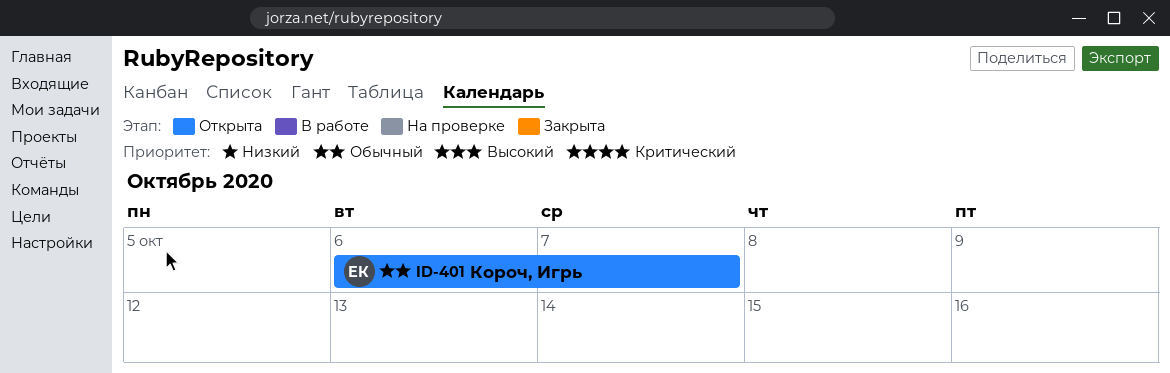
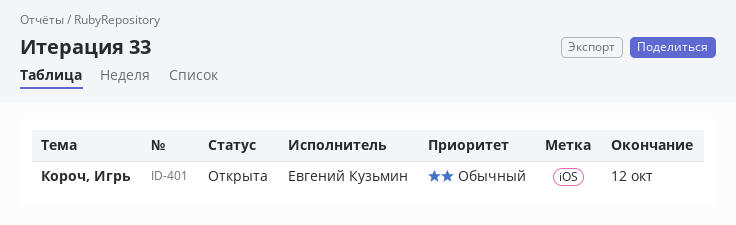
ID-401, due: Oct 7 -> Oct 12

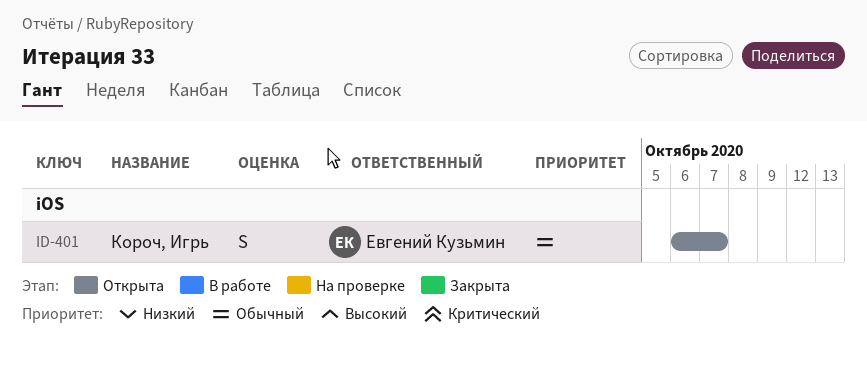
ID-401, due: Oct 12 -> Oct 7

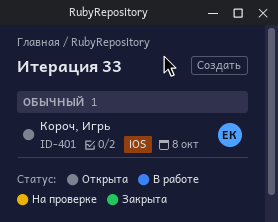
ID-401, due: Oct 7 -> Oct 8

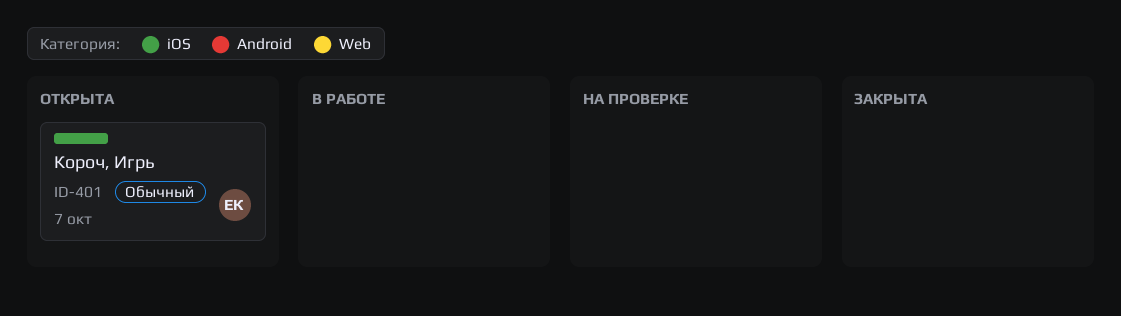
ID-401, due: Oct 8 -> Oct 7

